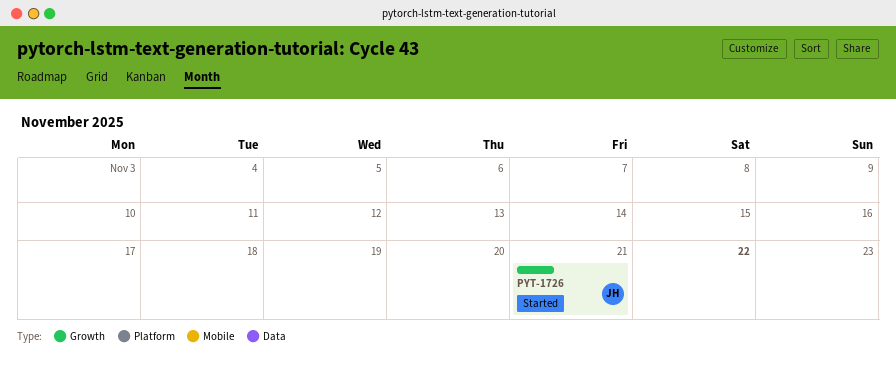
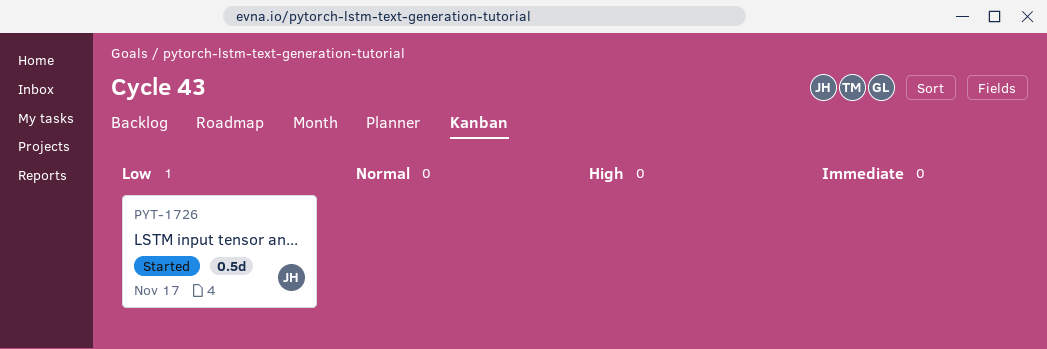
PYT-1726, due: Nov 21 -> Nov 17

